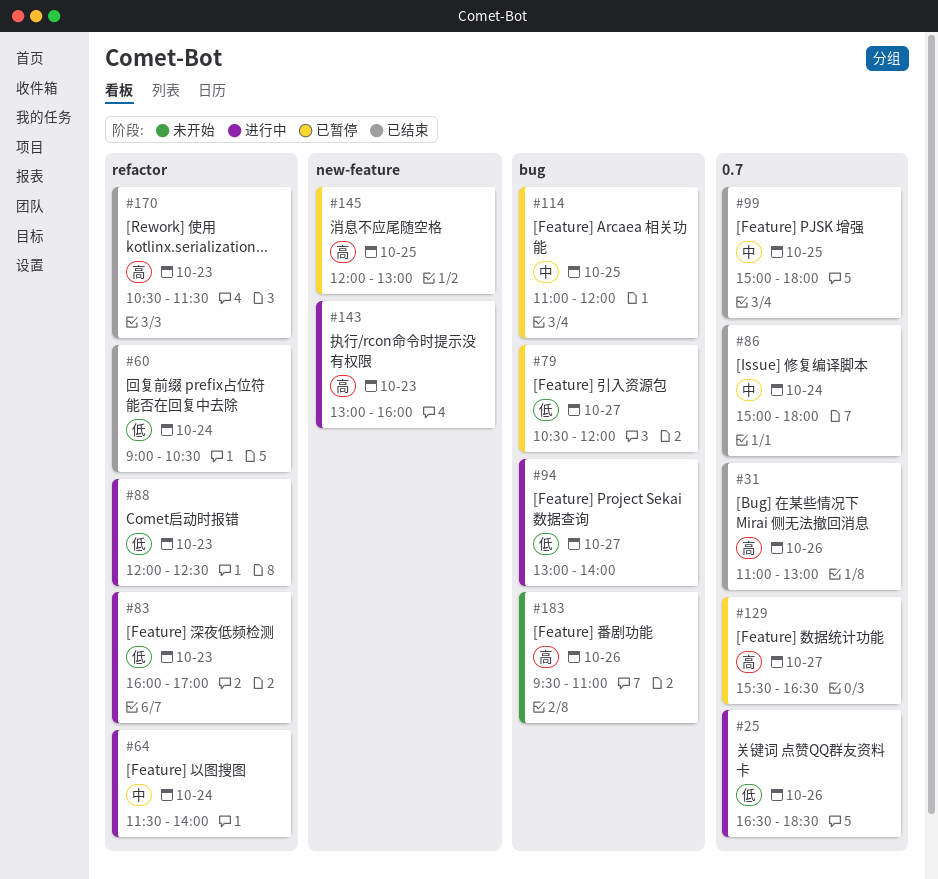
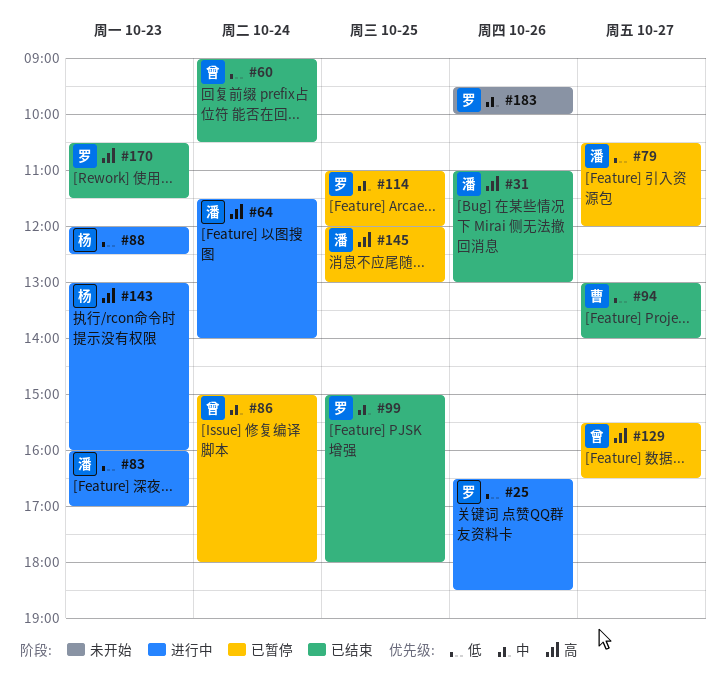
#64, priority: 中 -> 高
#86, status: 已结束 -> 已暂停
#94, status: 进行中 -> 已结束
#183, priority: 高 -> 中
#183, ends: 11:00 -> 10:00

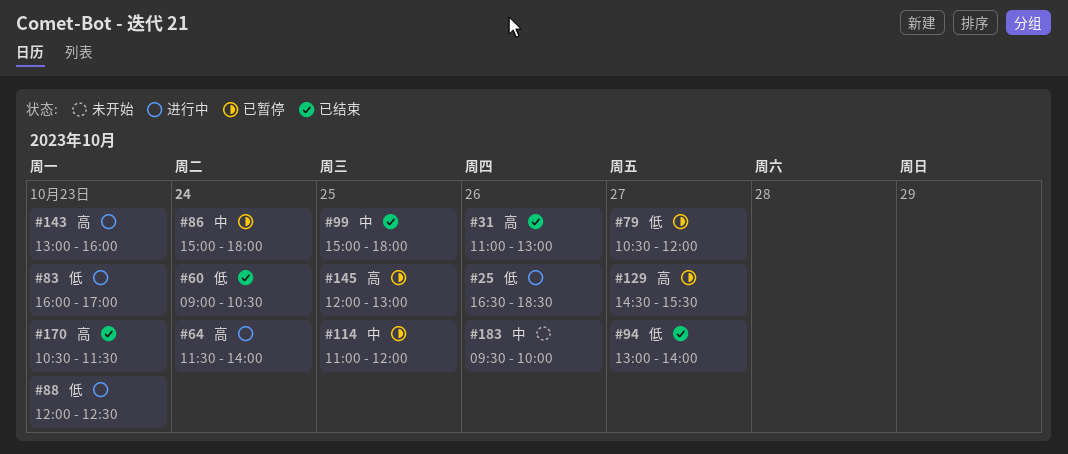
#129, begins: 15:30 -> 14:30
#129, ends: 16:30 -> 15:30

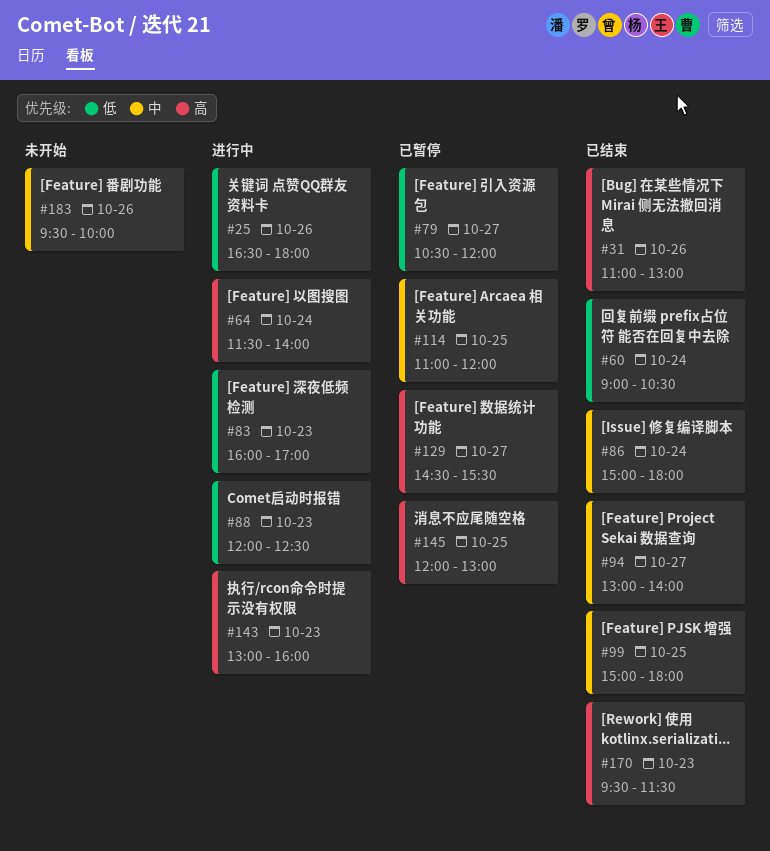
#25, ends: 18:30 -> 18:00
#86, status: 已暂停 -> 已结束
#94, priority: 低 -> 中
#170, begins: 10:30 -> 09:30

